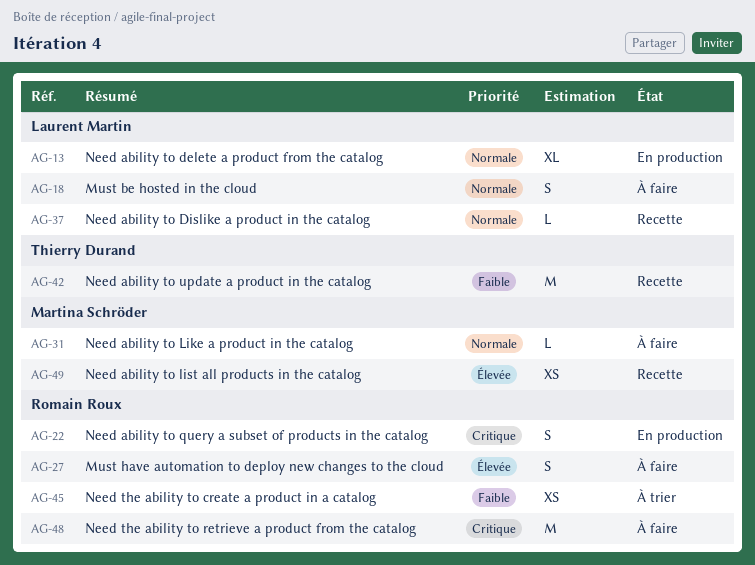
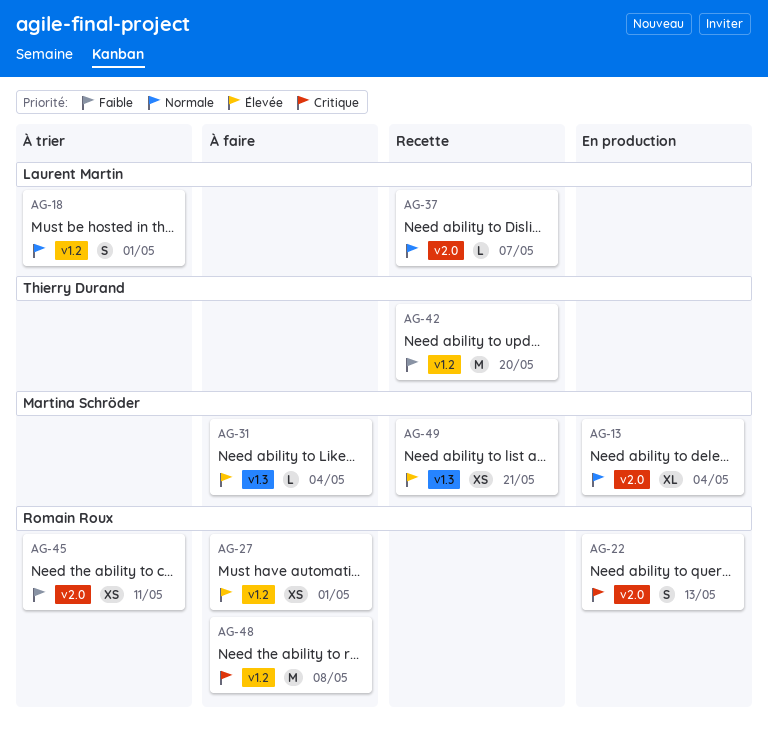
AG-13, owner: Laurent Martin -> Martina Schröder
AG-18, status: À faire -> À trier
AG-27, estimate: S -> XS
AG-31, priority: Normale -> Élevée

